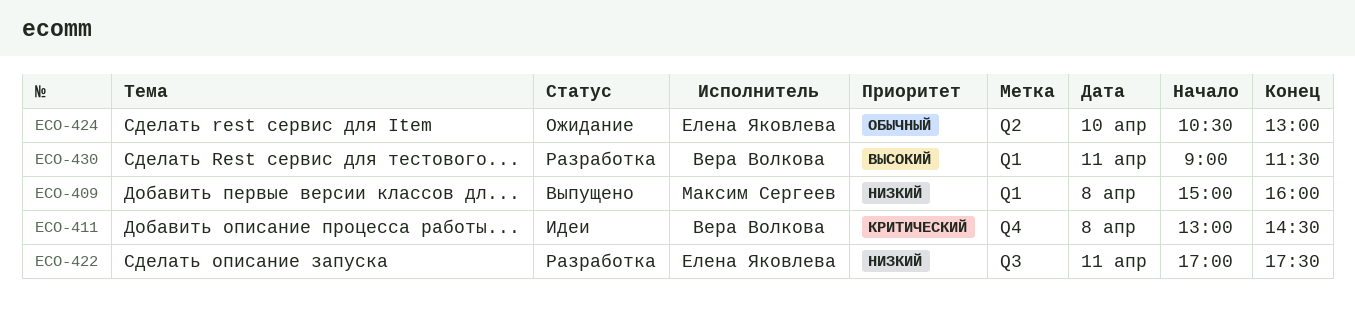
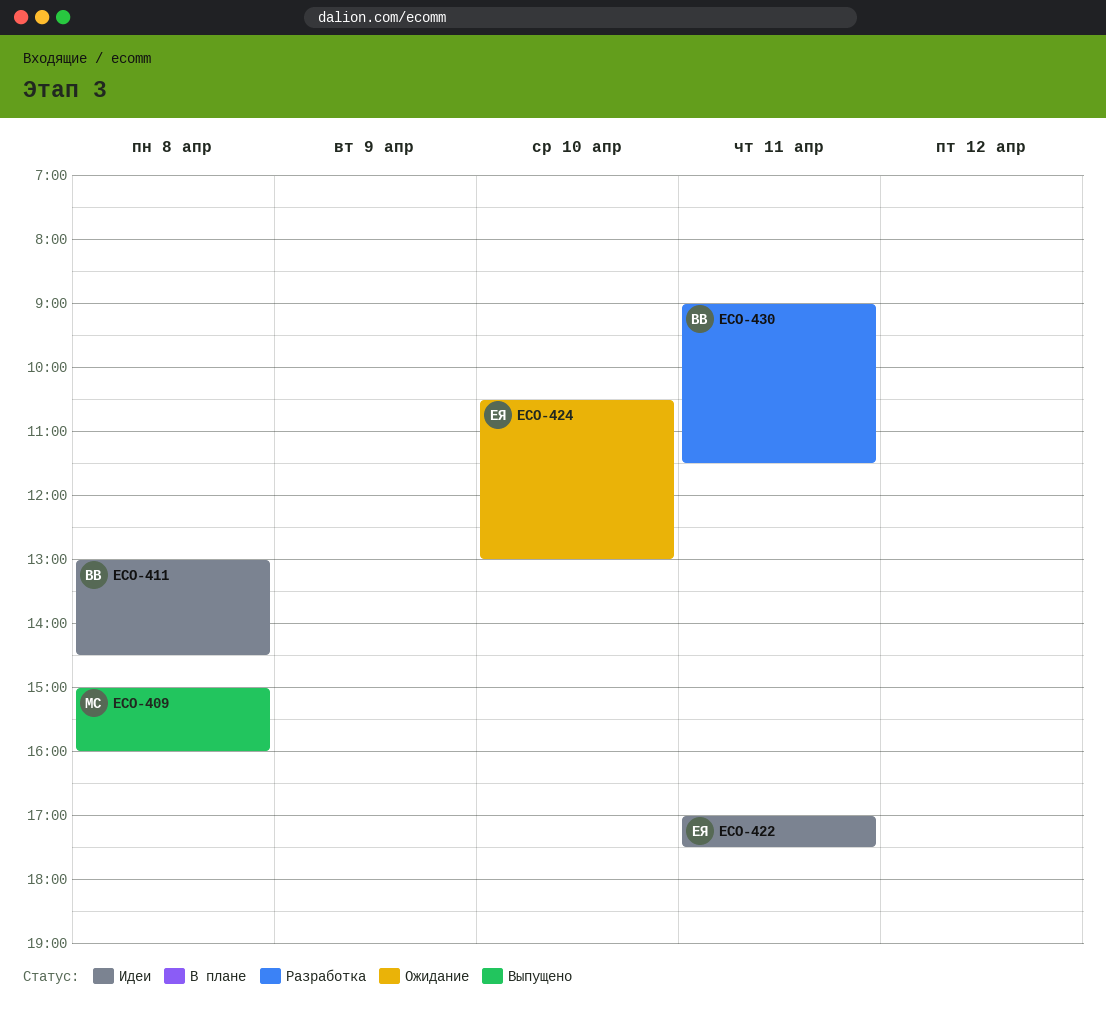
ECO-422, status: Разработка -> Идеи

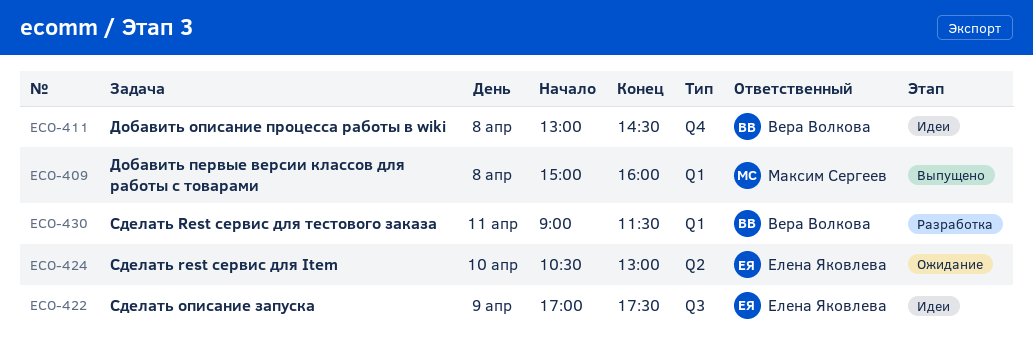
ECO-422, day: Apr 11 -> Apr 9

